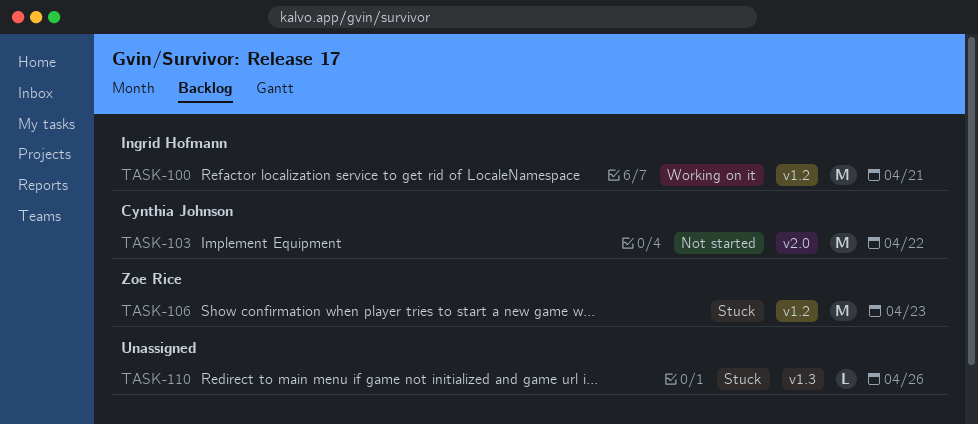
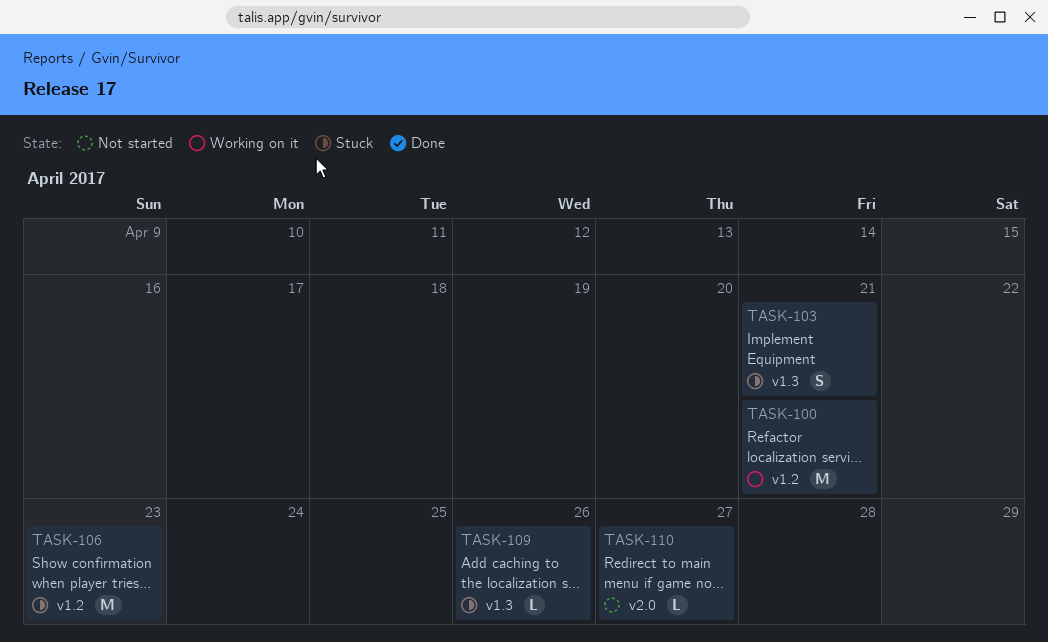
TASK-103, status: Not started -> Stuck
TASK-103, label: v2.0 -> v1.3
TASK-103, estimate: M -> S
TASK-103, due: Apr 22 -> Apr 21
TASK-109: none -> present
TASK-110, status: Stuck -> Not started
TASK-110, label: v1.3 -> v2.0
TASK-110, due: Apr 26 -> Apr 27

